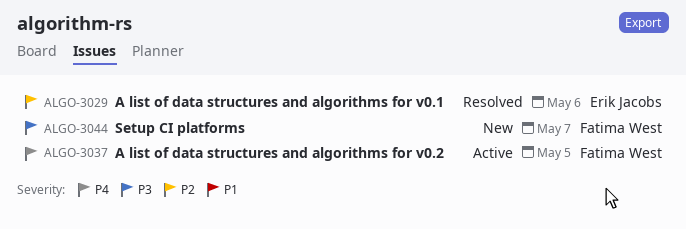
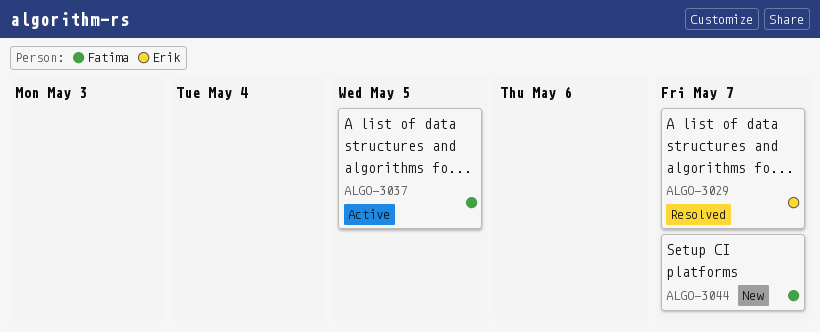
ALGO-3029, due: May 6 -> May 7

